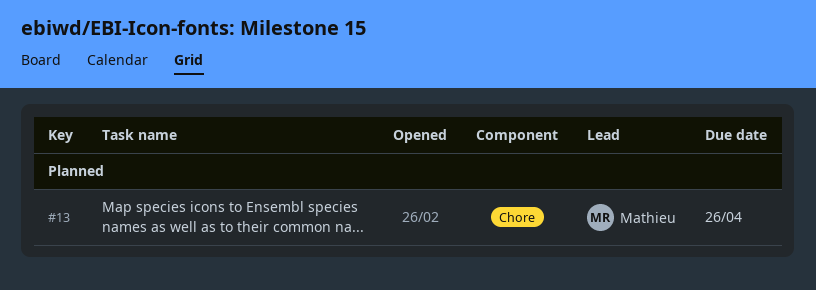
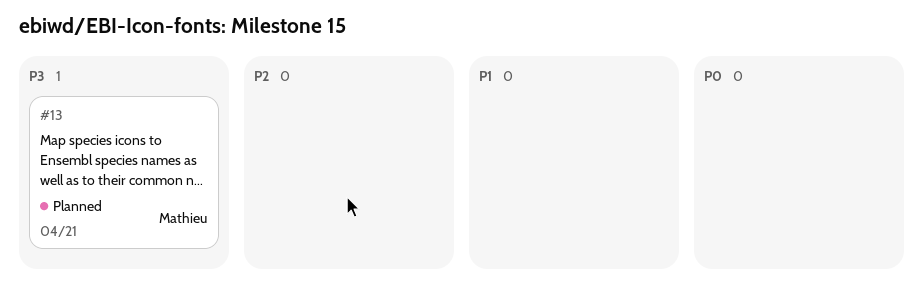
#13, due: Apr 26 -> Apr 21

